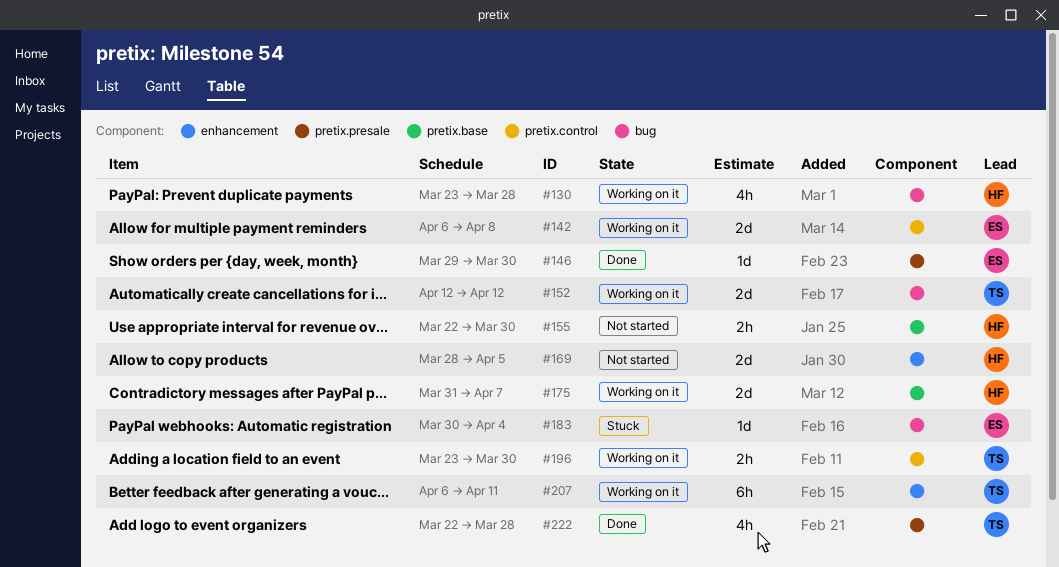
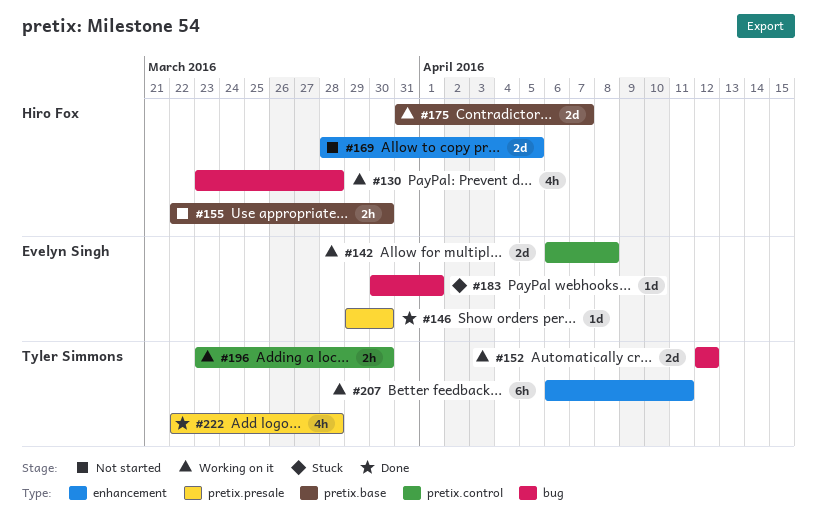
#183, due: Apr 4 -> Apr 1

